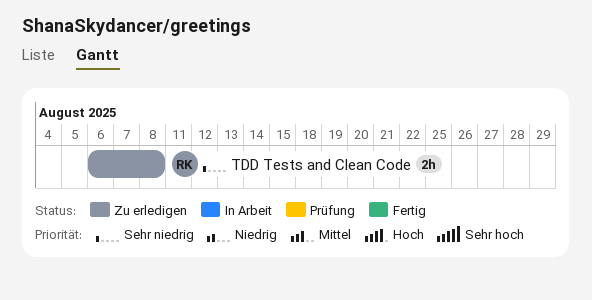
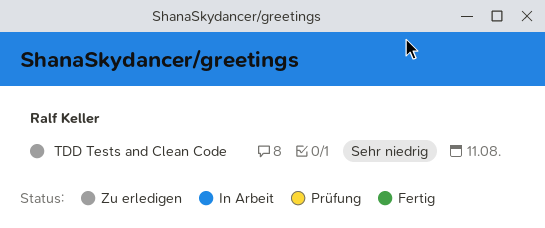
TDD Tests and Clean Code, due: Aug 8 -> Aug 11

